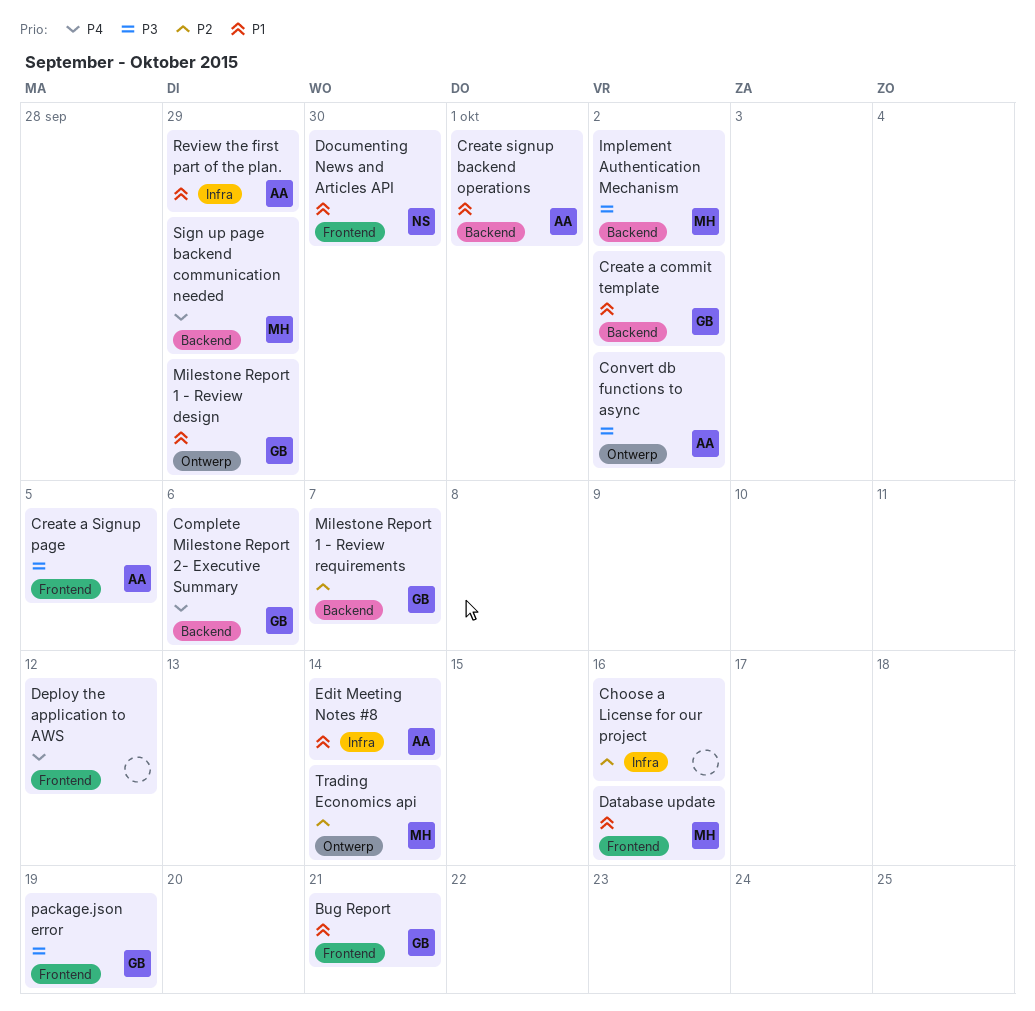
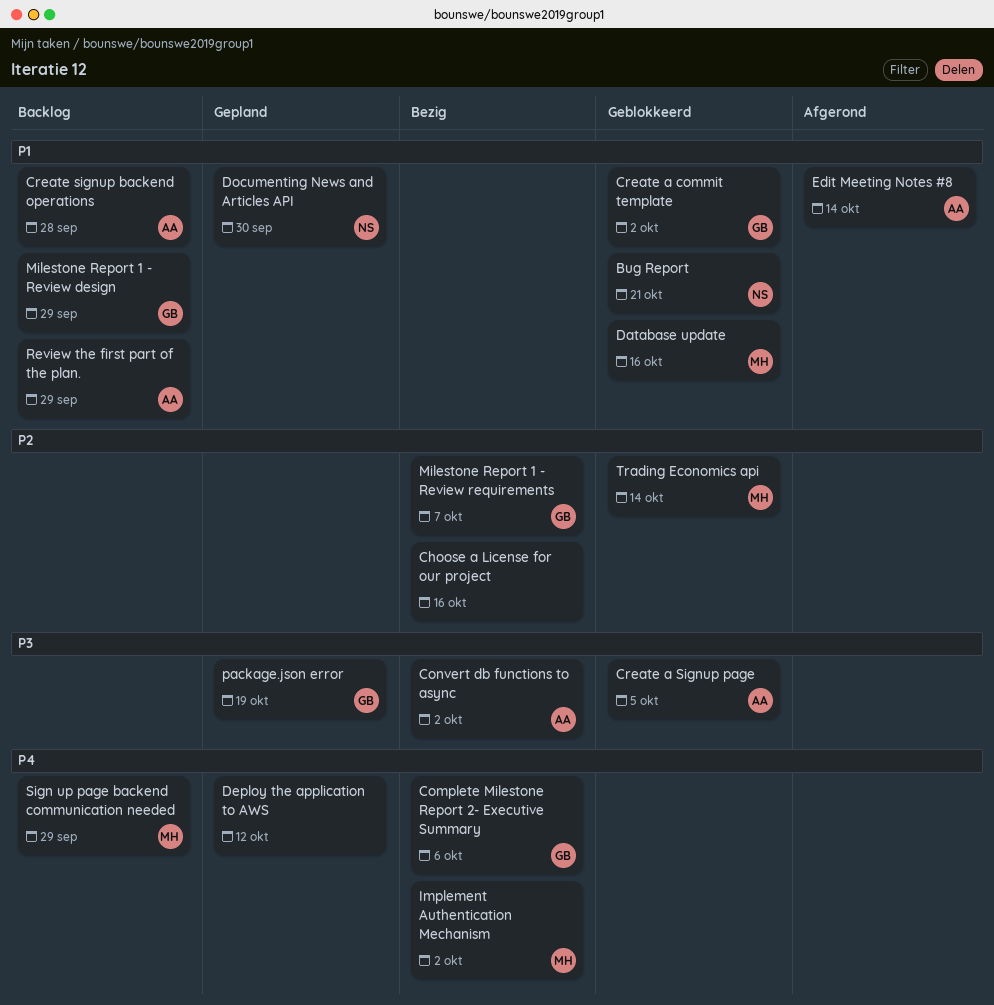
Bug Report, owner: GB -> NS
Create signup backend operations, due: Oct 1 -> Sep 28
Implement Authentication Mechanism, priority: P3 -> P4

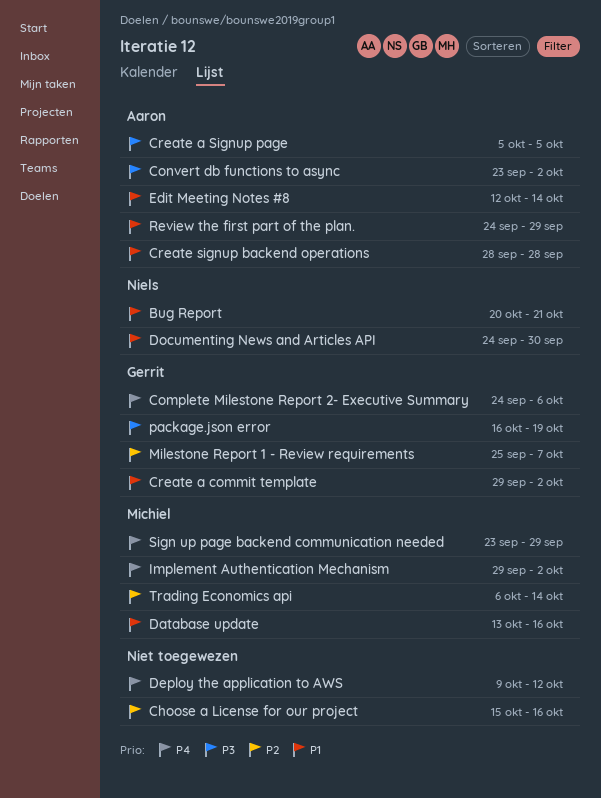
Milestone Report 1 - Review design: present -> none

